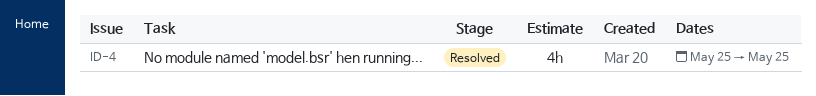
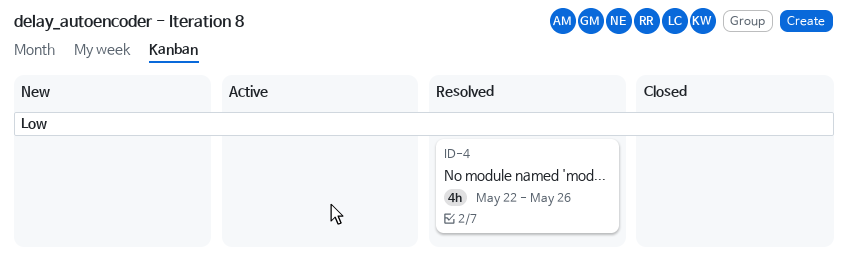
ID-4, start: May 25 -> May 22
ID-4, due: May 25 -> May 26

